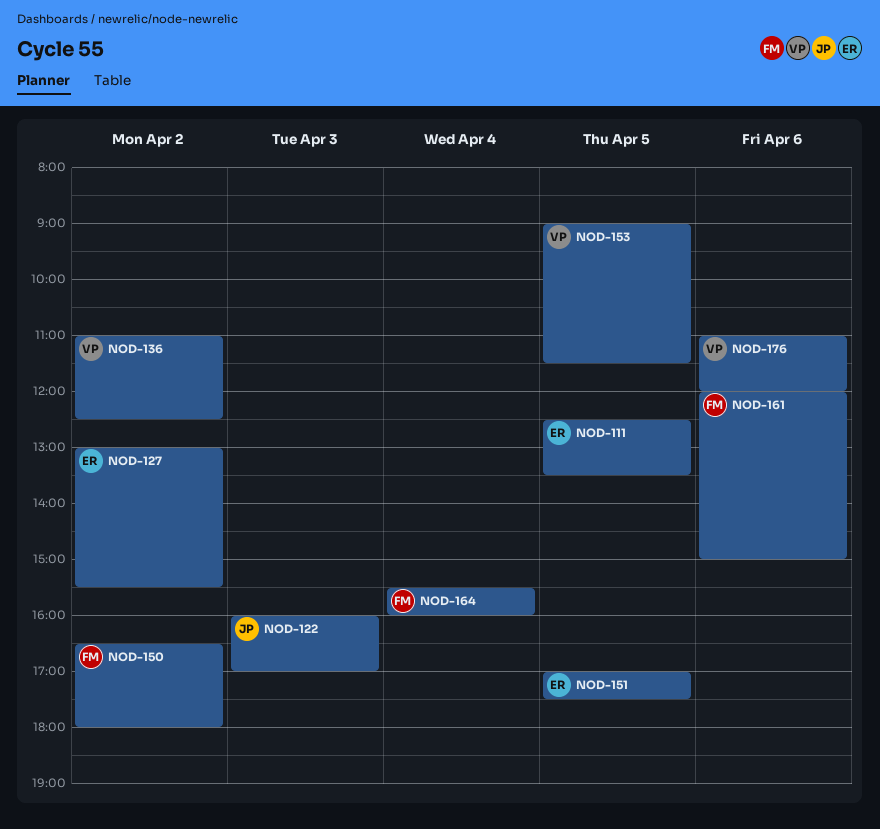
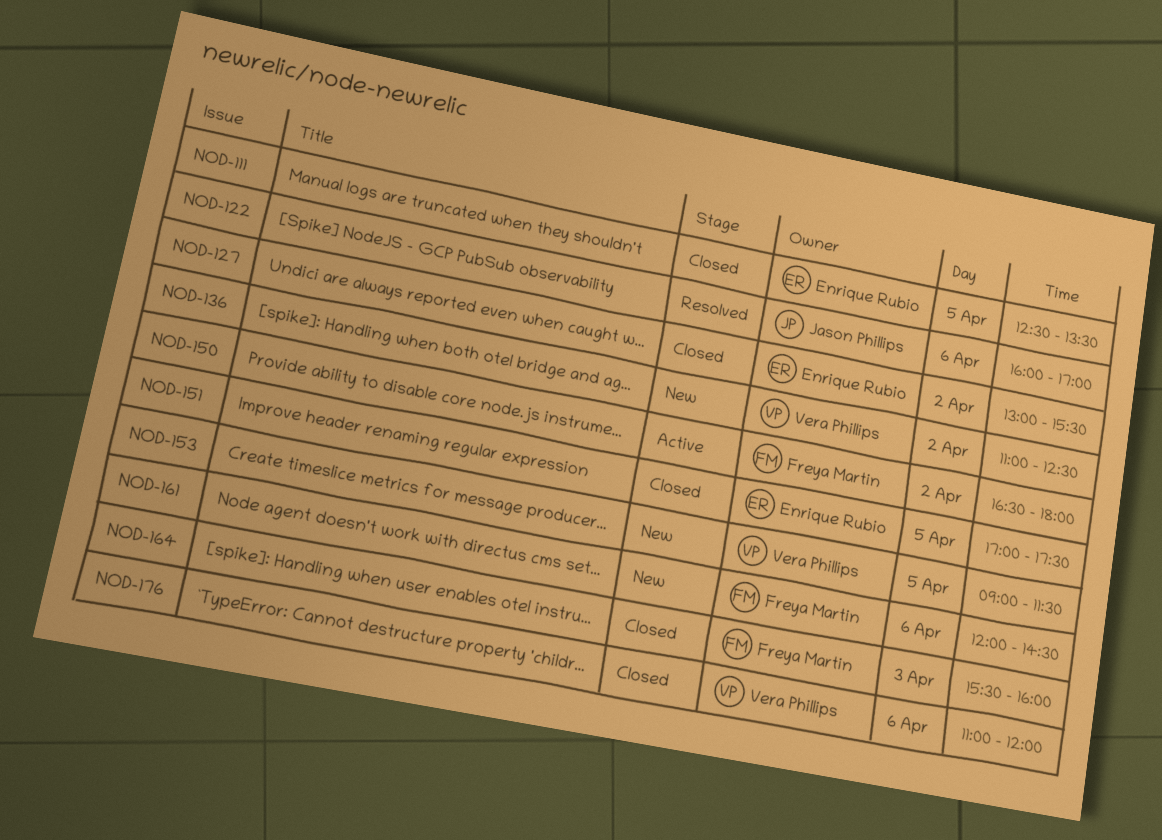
NOD-122, day: Apr 3 -> Apr 6
NOD-161, ends: 15:00 -> 14:30
NOD-164, day: Apr 4 -> Apr 3

